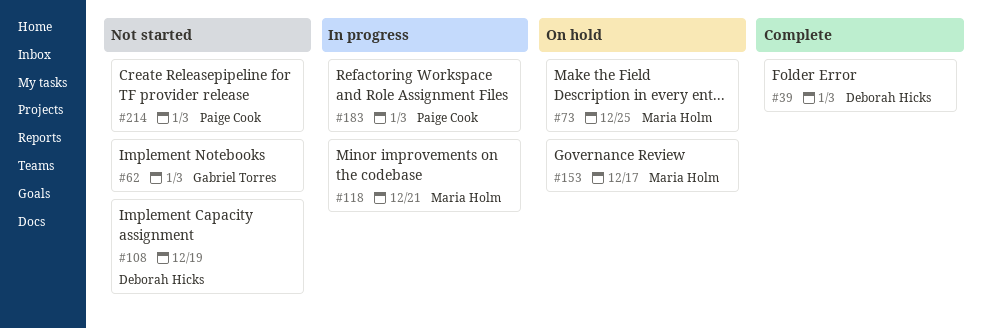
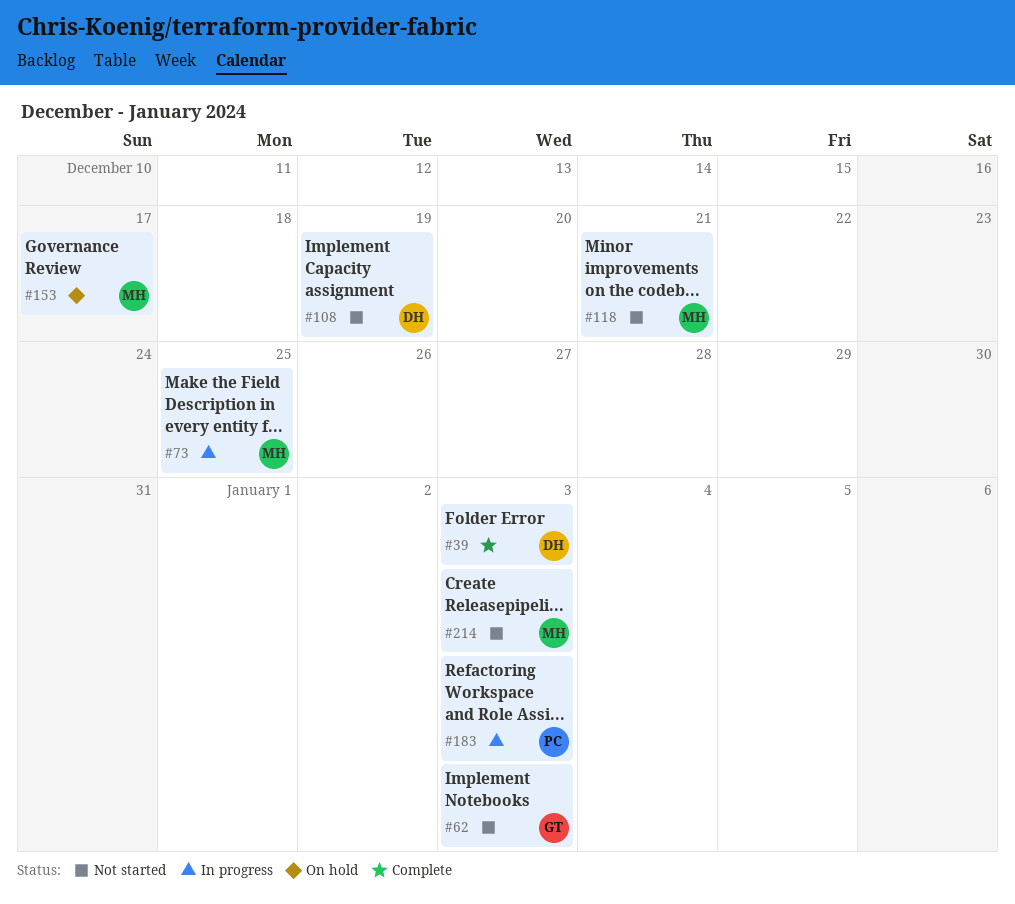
#73, status: On hold -> In progress
#118, status: In progress -> Not started
#214, owner: Paige Cook -> Maria Holm

